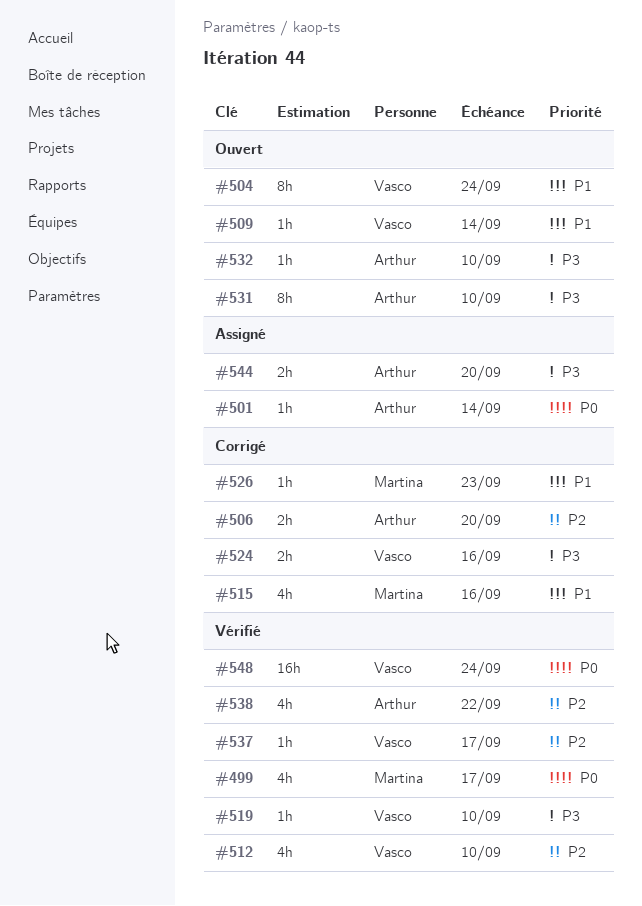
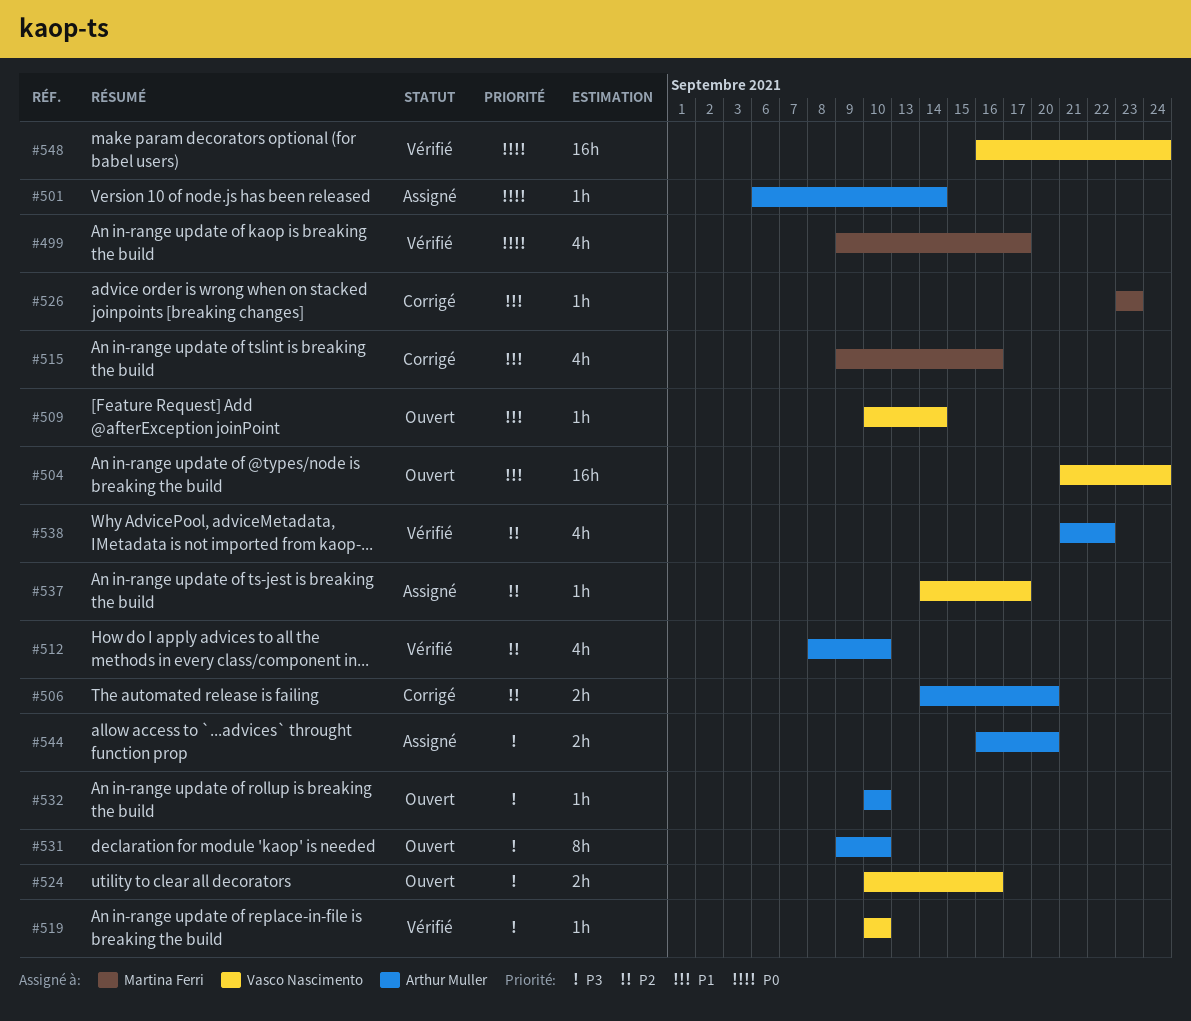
#504, estimate: 8h -> 16h
#512, owner: Vasco Nascimento -> Arthur Muller
#524, status: Corrigé -> Ouvert
#537, status: Vérifié -> Assigné

